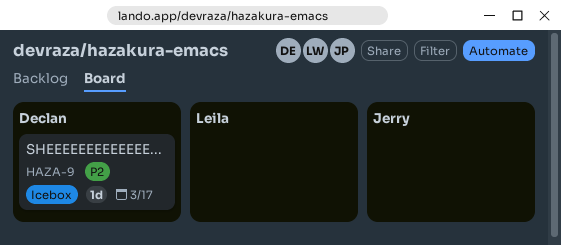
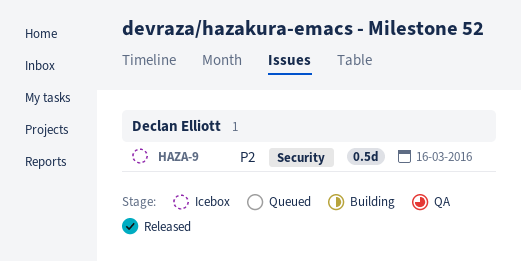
HAZA-9, estimate: 1d -> 0.5d
HAZA-9, due: Mar 17 -> Mar 16

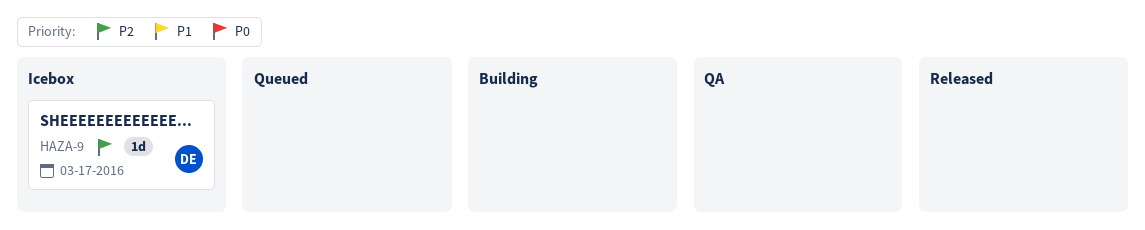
HAZA-9, estimate: 0.5d -> 1d
HAZA-9, due: Mar 16 -> Mar 17

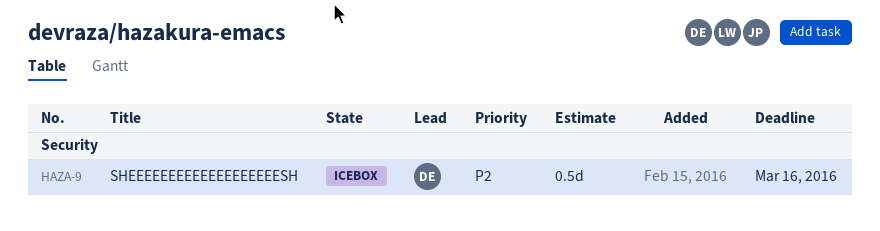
HAZA-9, estimate: 1d -> 0.5d
HAZA-9, due: Mar 17 -> Mar 16

